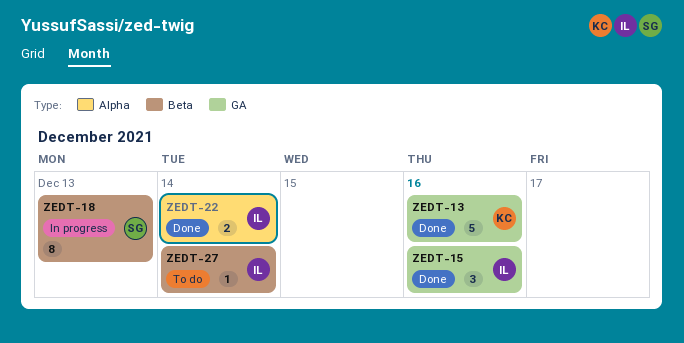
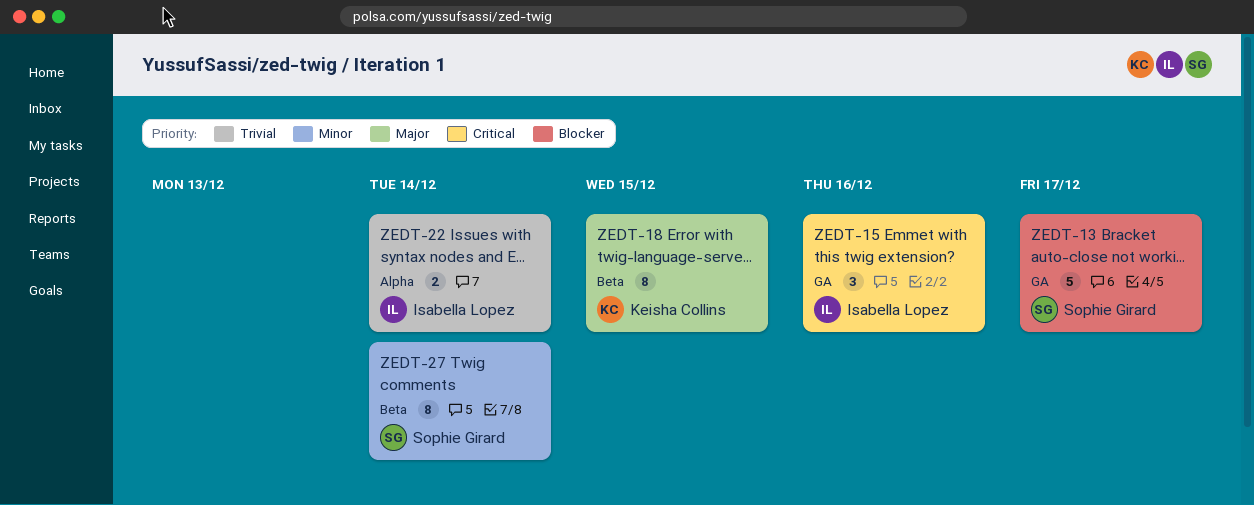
ZEDT-13, owner: Keisha Collins -> Sophie Girard
ZEDT-13, due: Dec 16 -> Dec 17
ZEDT-18, owner: Sophie Girard -> Keisha Collins
ZEDT-18, due: Dec 13 -> Dec 15
ZEDT-27, owner: Isabella Lopez -> Sophie Girard
ZEDT-27, estimate: 1 -> 8

